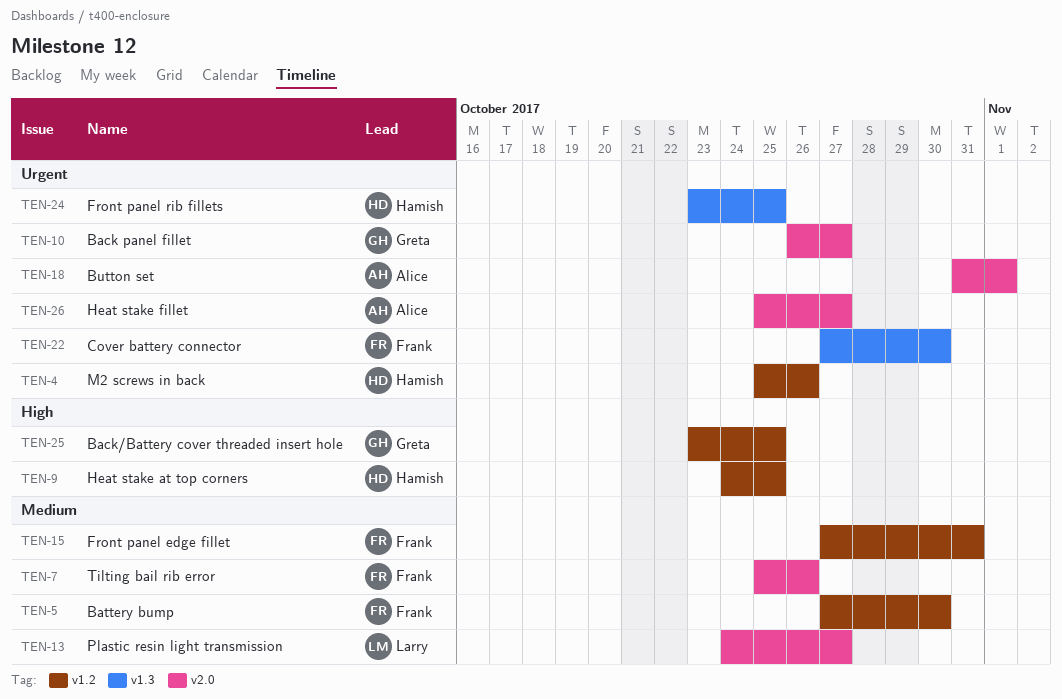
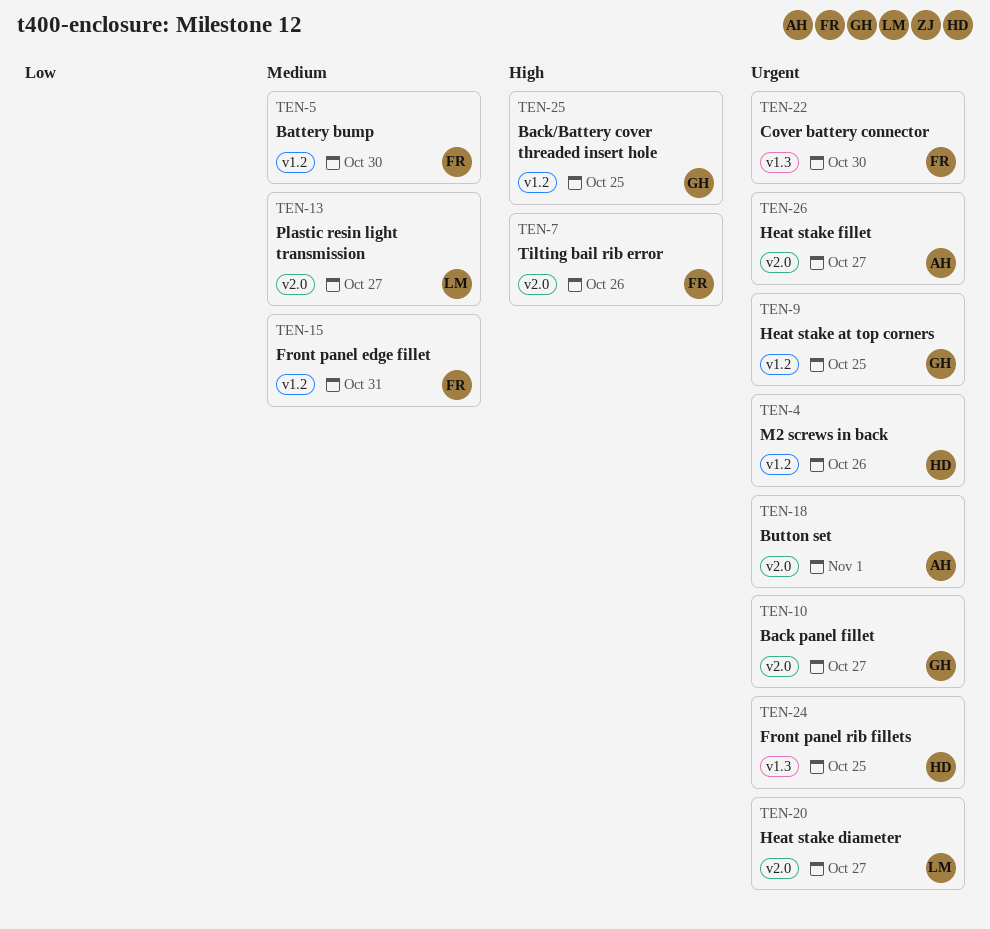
TEN-7, priority: Medium -> High
TEN-9, owner: Hamish -> Greta
TEN-9, priority: High -> Urgent
TEN-20: none -> present

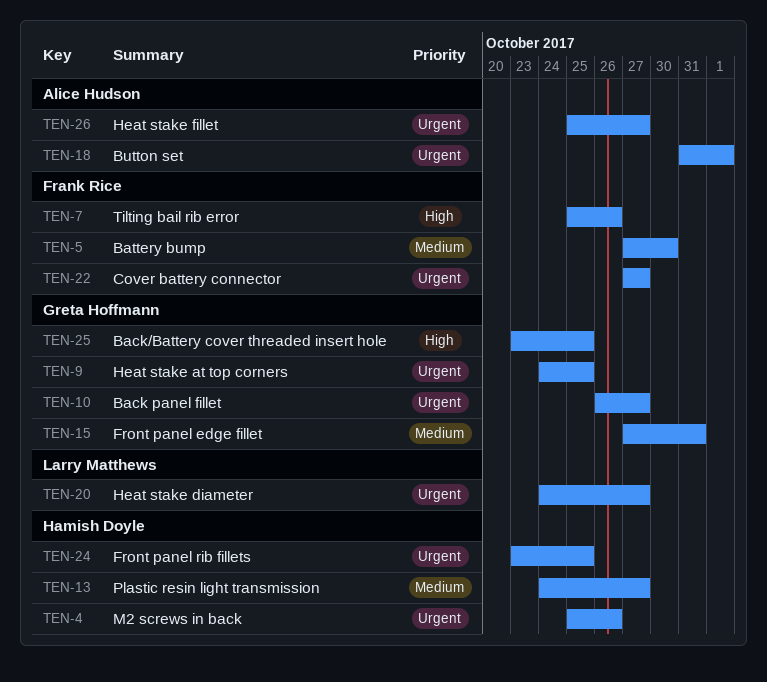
TEN-13, owner: Larry Matthews -> Hamish Doyle
TEN-15, owner: Frank Rice -> Greta Hoffmann
TEN-22, due: Oct 30 -> Oct 27

